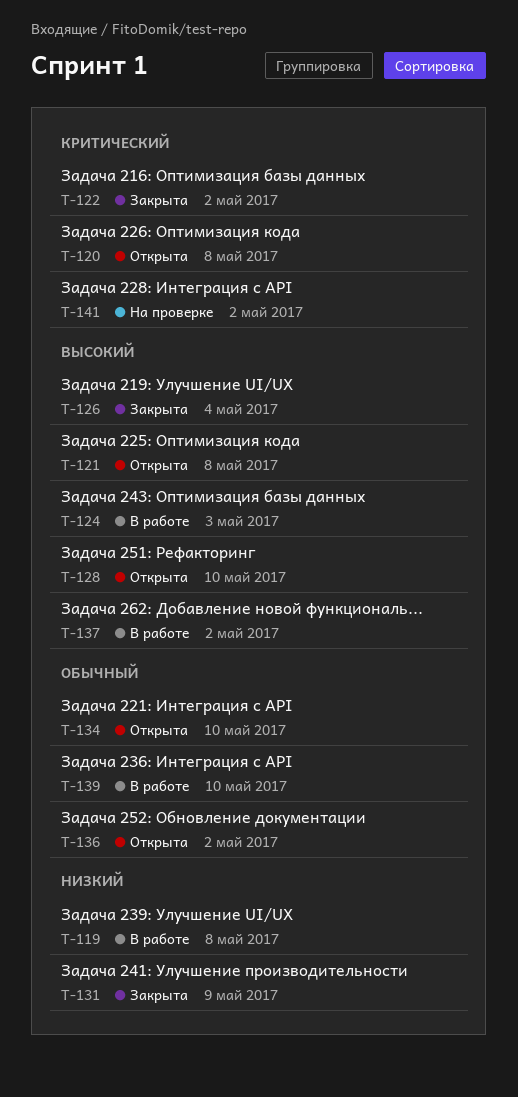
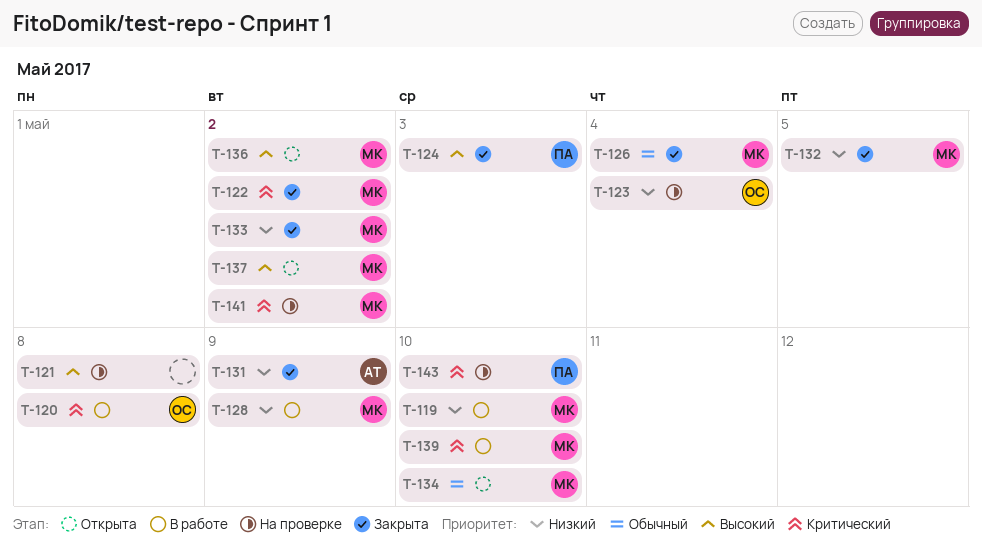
T-119, due: May 8 -> May 10
T-120, status: Открыта -> В работе
T-121, status: Открыта -> На проверке
T-123: none -> present
T-124, status: В работе -> Закрыта
T-126, priority: Высокий -> Обычный
T-128, status: Открыта -> В работе
T-128, priority: Высокий -> Низкий
T-128, due: May 10 -> May 9
T-132: none -> present
T-133: none -> present
T-136, priority: Обычный -> Высокий
T-137, status: В работе -> Открыта
T-139, priority: Обычный -> Критический
T-143: none -> present

